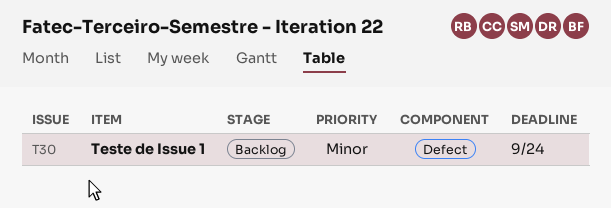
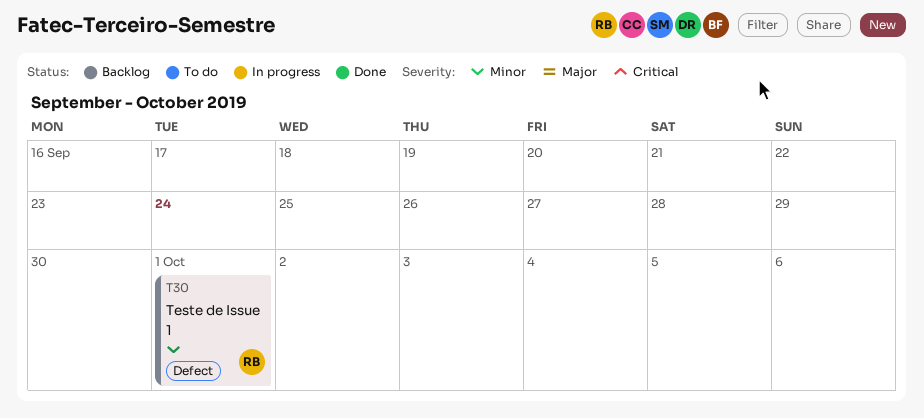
T30, due: Sep 24 -> Oct 1

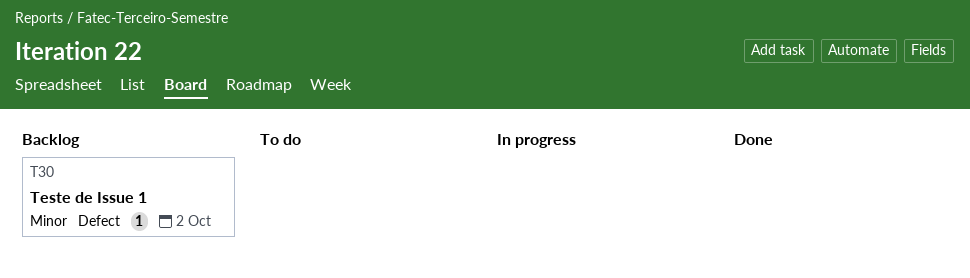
T30, due: Oct 1 -> Oct 2

